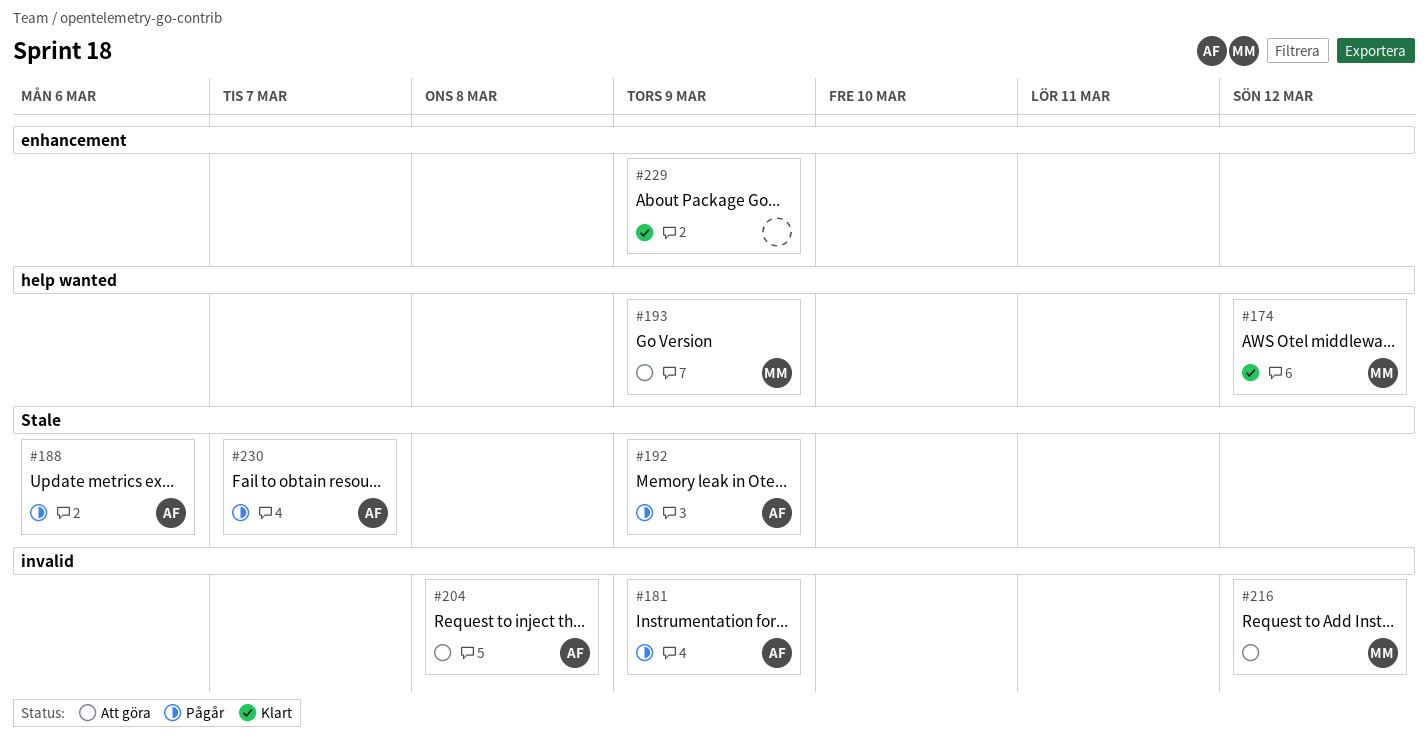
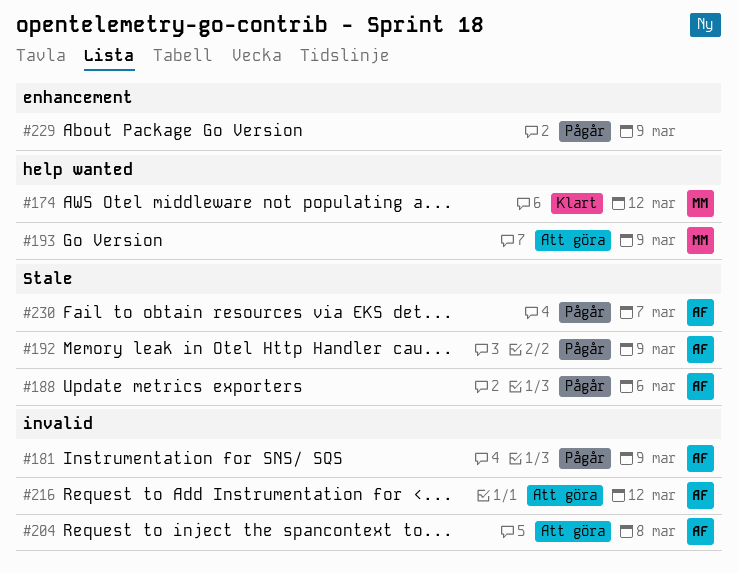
#216, owner: MM -> AF
#229, status: Klart -> Pågår

